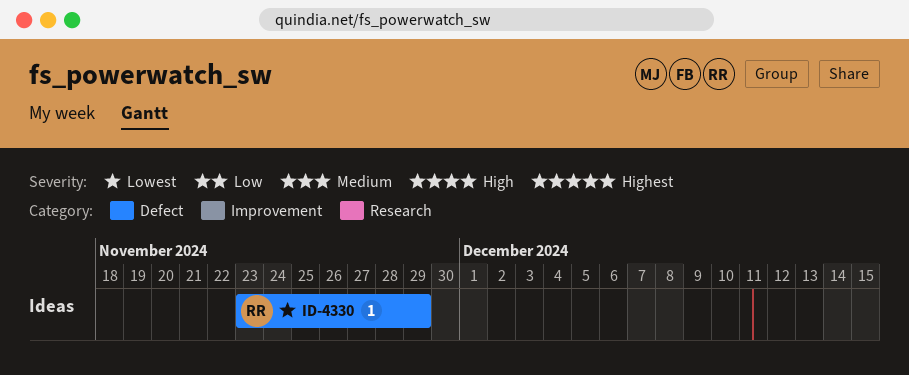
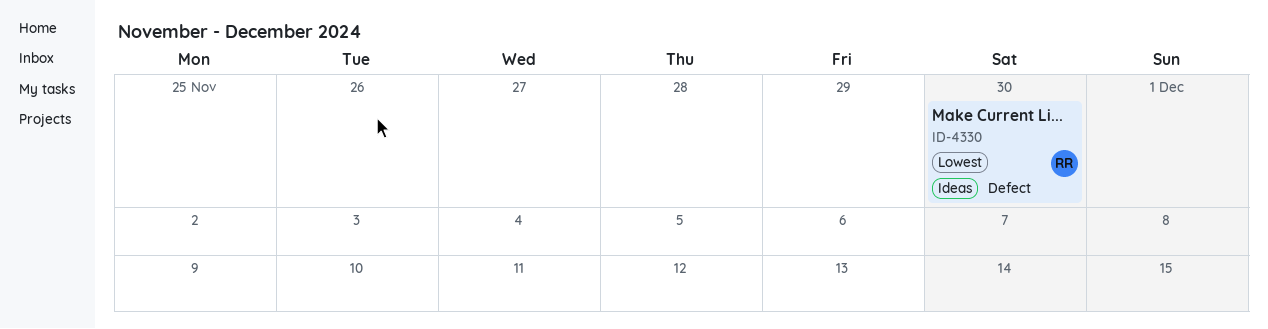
ID-4330, due: Nov 29 -> Nov 30

